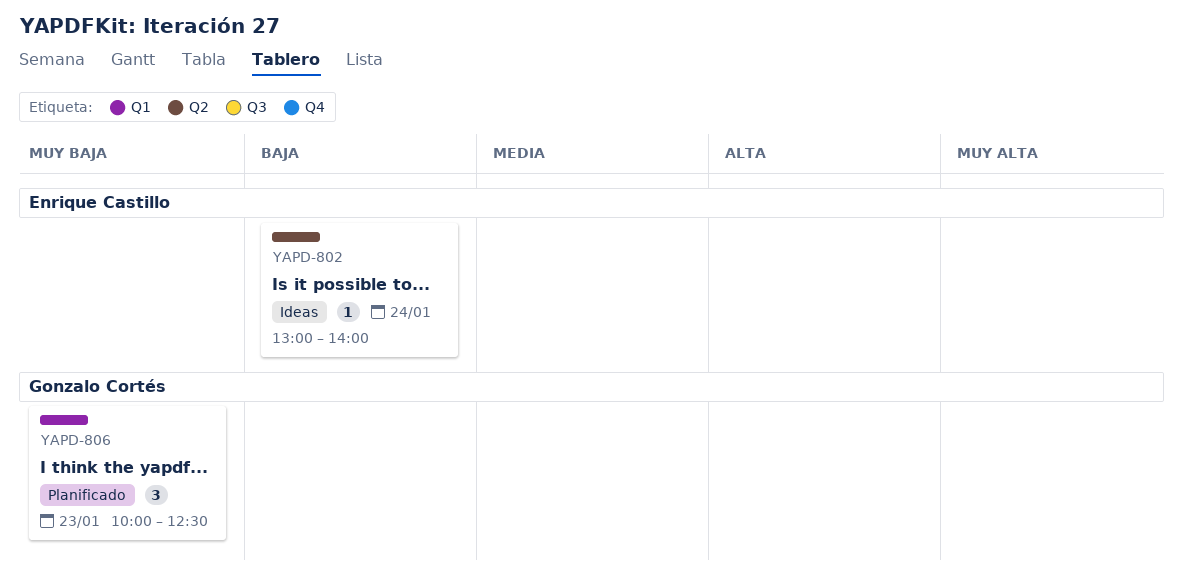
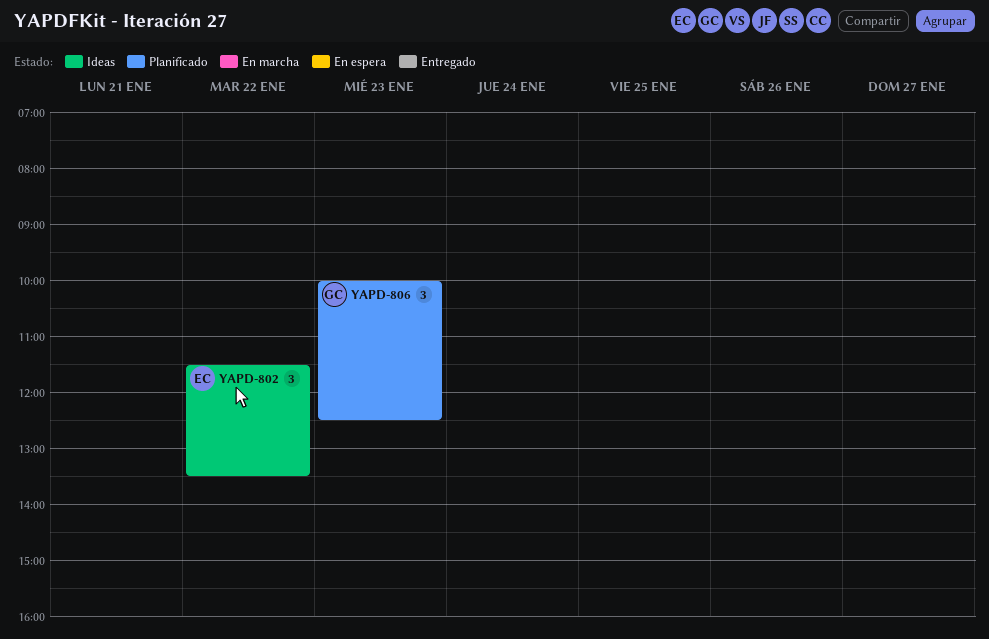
YAPD-802, estimate: 1 -> 3
YAPD-802, day: Jan 24 -> Jan 22
YAPD-802, begins: 13:00 -> 11:30
YAPD-802, ends: 14:00 -> 13:30

